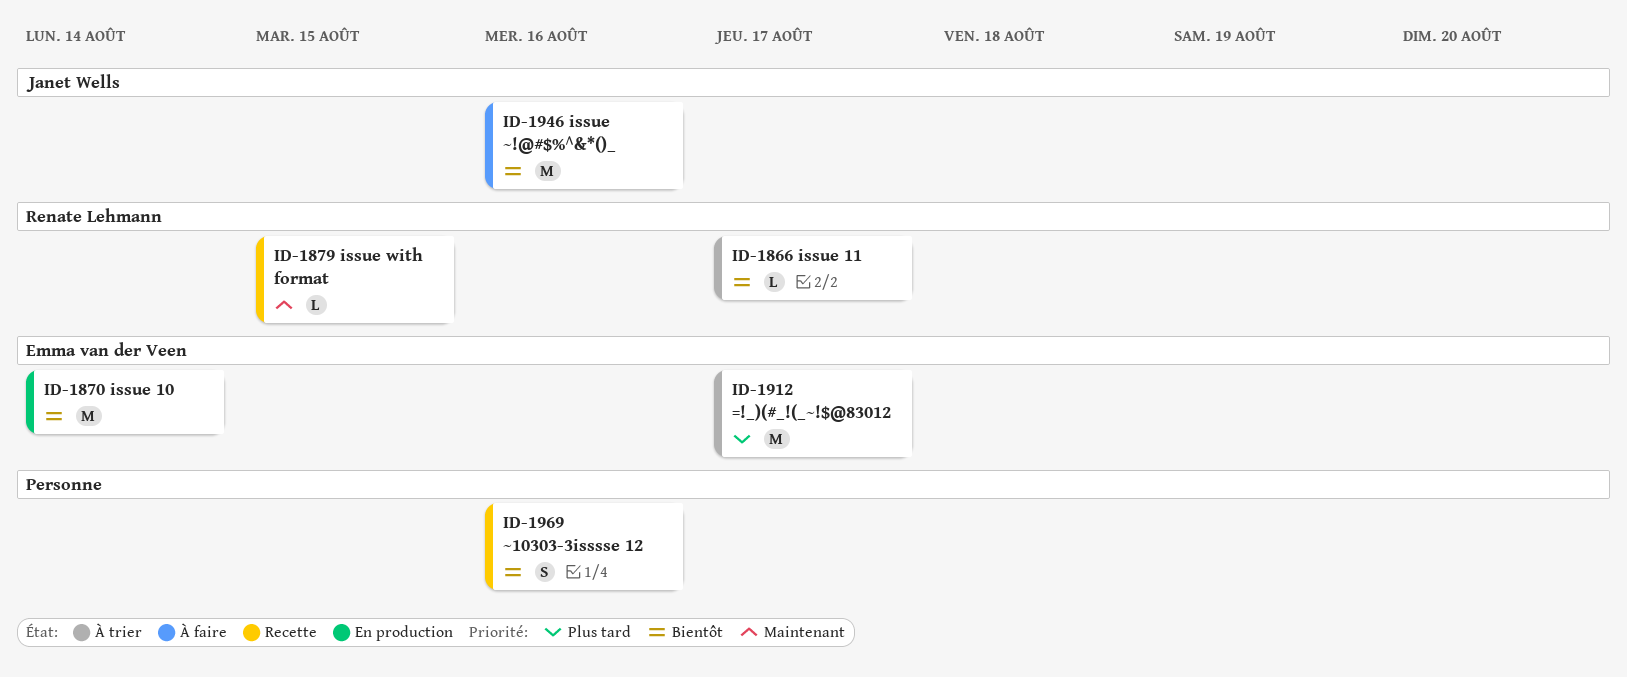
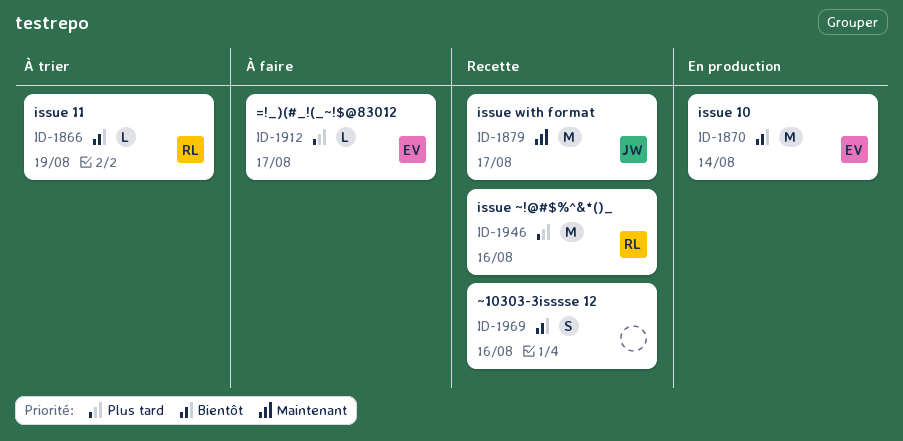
ID-1866, due: Aug 17 -> Aug 19
ID-1879, owner: Renate Lehmann -> Janet Wells
ID-1879, estimate: L -> M
ID-1879, due: Aug 15 -> Aug 17
ID-1912, status: À trier -> À faire
ID-1912, estimate: M -> L
ID-1946, status: À faire -> Recette
ID-1946, owner: Janet Wells -> Renate Lehmann
ID-1946, priority: Bientôt -> Plus tard

